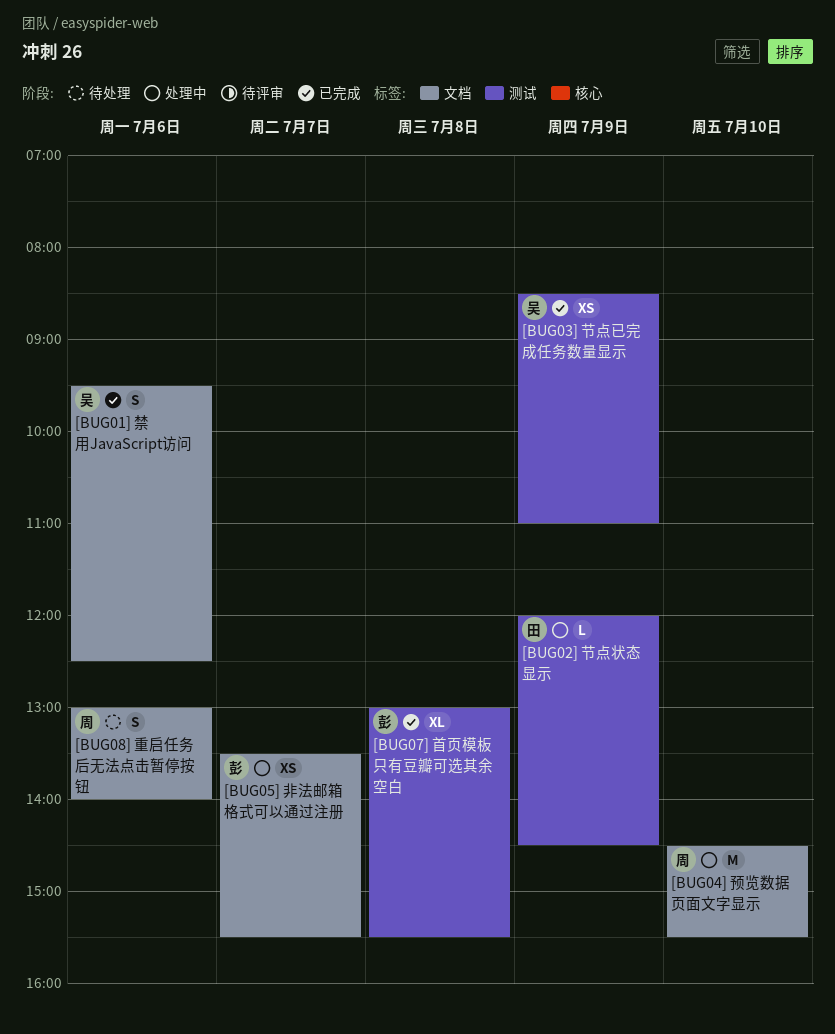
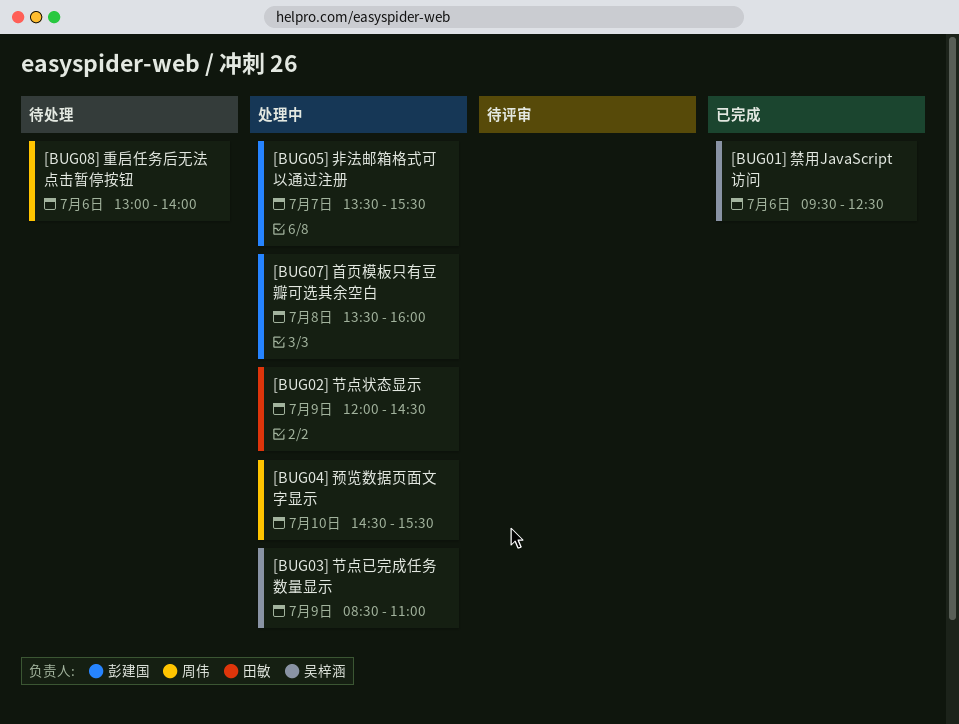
[BUG03] 节点已完成任务数量显示, status: 已完成 -> 处理中
[BUG07] 首页模板只有豆瓣可选其余空白, status: 已完成 -> 处理中
[BUG07] 首页模板只有豆瓣可选其余空白, begins: 13:00 -> 13:30
[BUG07] 首页模板只有豆瓣可选其余空白, ends: 15:30 -> 16:00

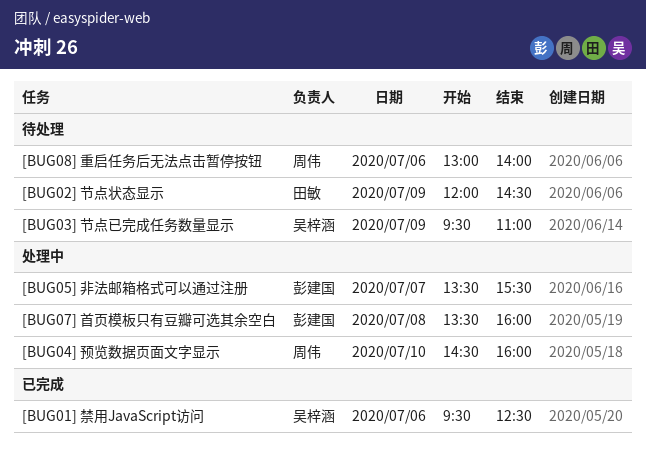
[BUG02] 节点状态显示, status: 处理中 -> 待处理
[BUG03] 节点已完成任务数量显示, status: 处理中 -> 待处理
[BUG03] 节点已完成任务数量显示, begins: 08:30 -> 09:30
[BUG04] 预览数据页面文字显示, ends: 15:30 -> 16:00

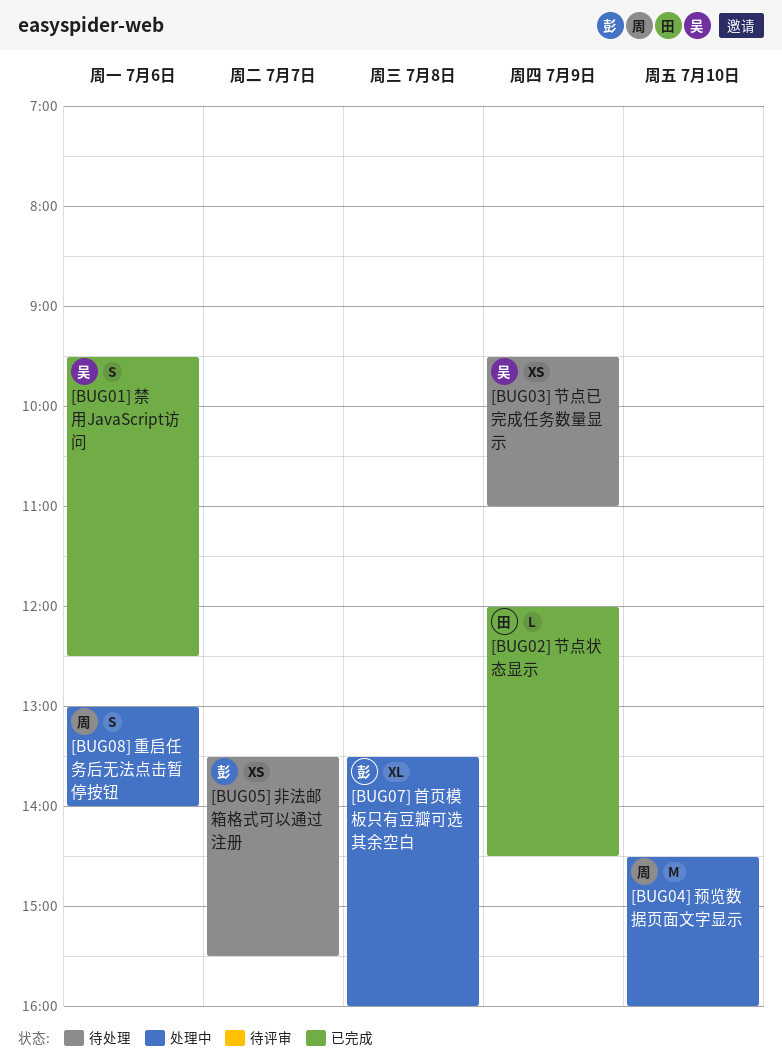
[BUG02] 节点状态显示, status: 待处理 -> 已完成
[BUG05] 非法邮箱格式可以通过注册, status: 处理中 -> 待处理
[BUG08] 重启任务后无法点击暂停按钮, status: 待处理 -> 处理中

